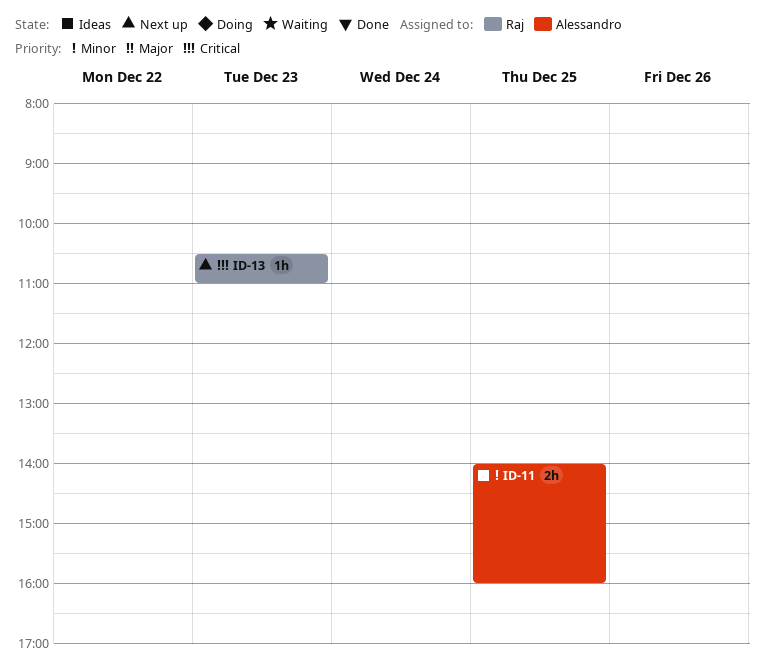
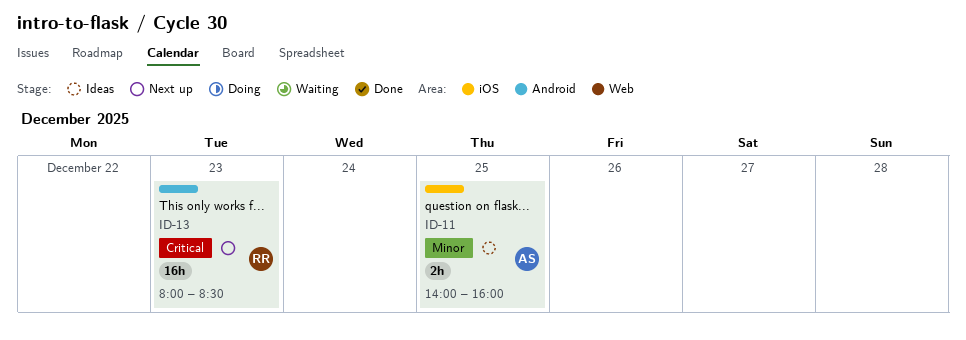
ID-13, estimate: 1h -> 16h
ID-13, begins: 10:30 -> 08:00
ID-13, ends: 11:00 -> 08:30

